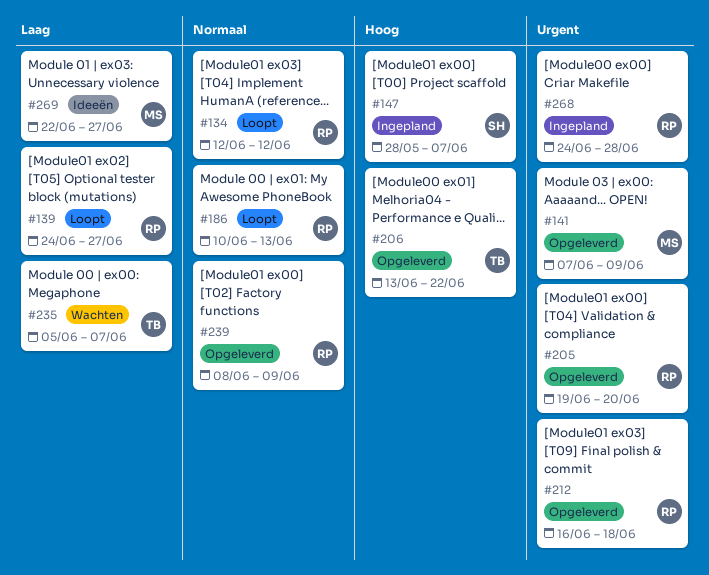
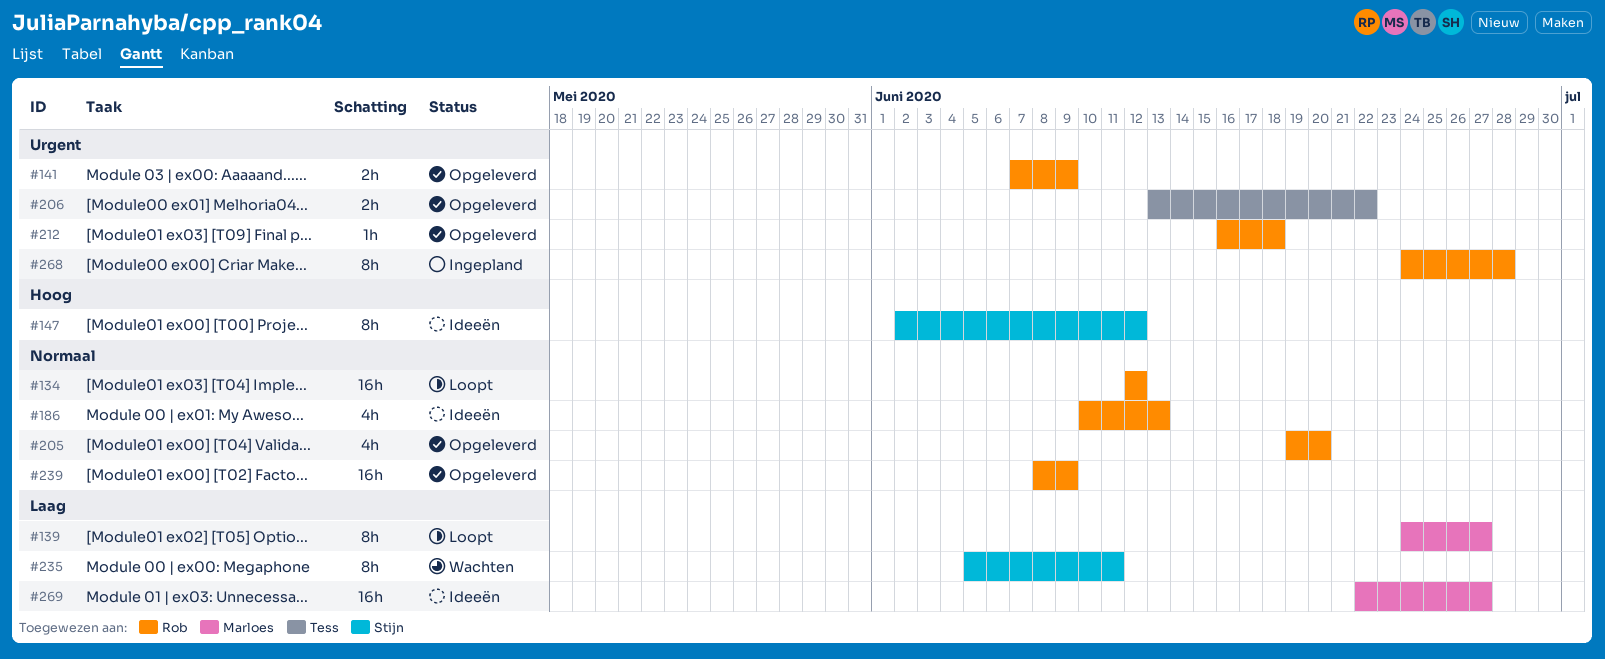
#139, owner: Rob -> Marloes
#141, owner: Marloes -> Rob
#147, status: Ingepland -> Ideeën
#147, start: May 28 -> Jun 2
#147, due: Jun 7 -> Jun 12
#186, status: Loopt -> Ideeën
#205, priority: Urgent -> Normaal
#206, priority: Hoog -> Urgent
#235, owner: Tess -> Stijn
#235, due: Jun 7 -> Jun 11

